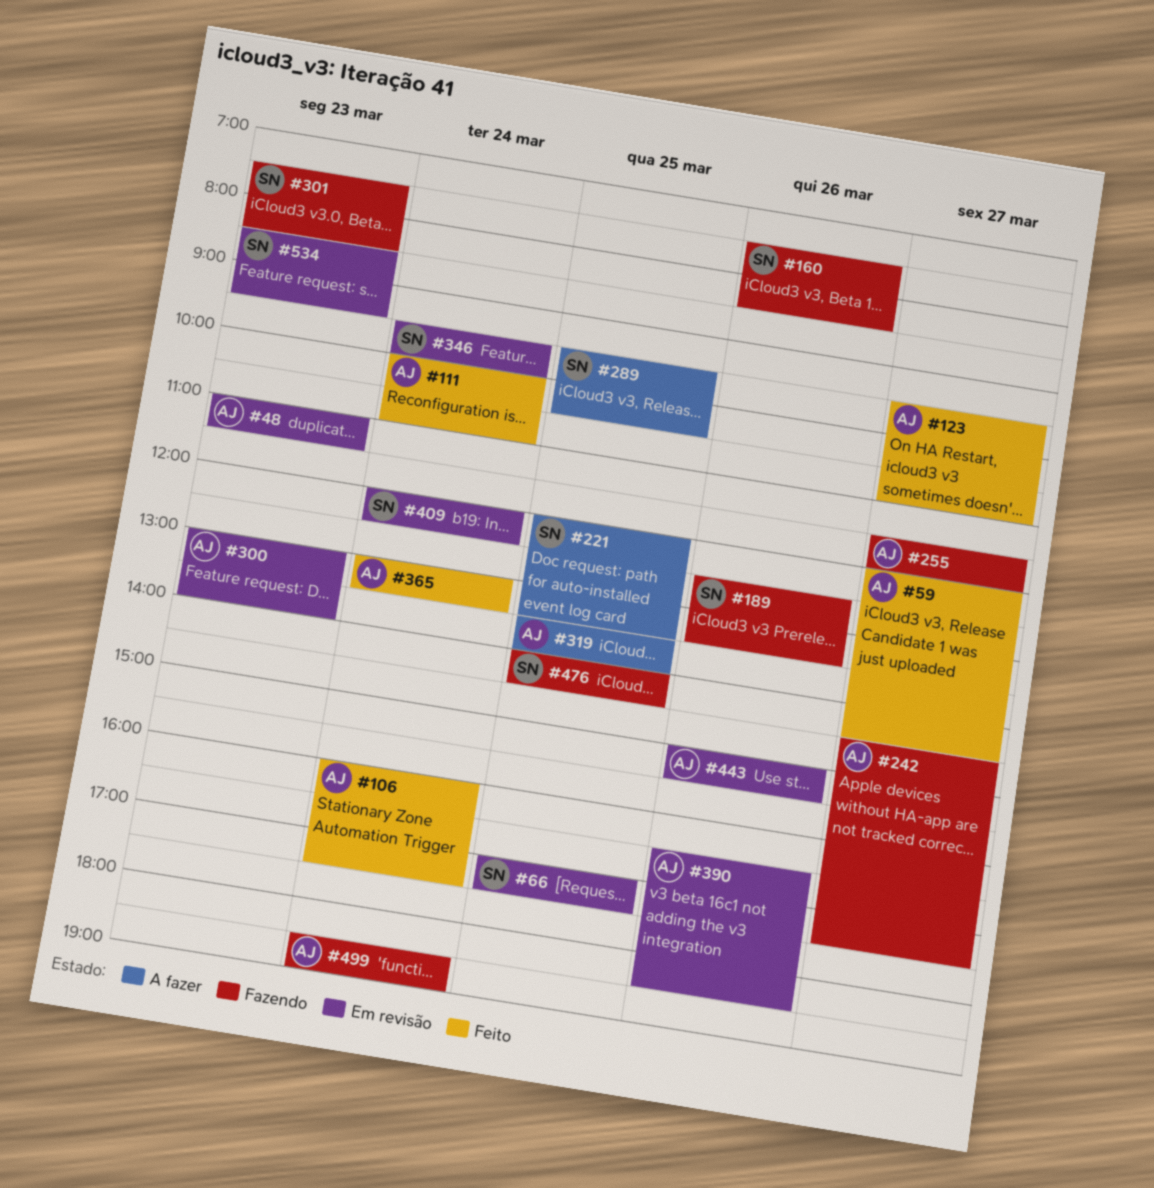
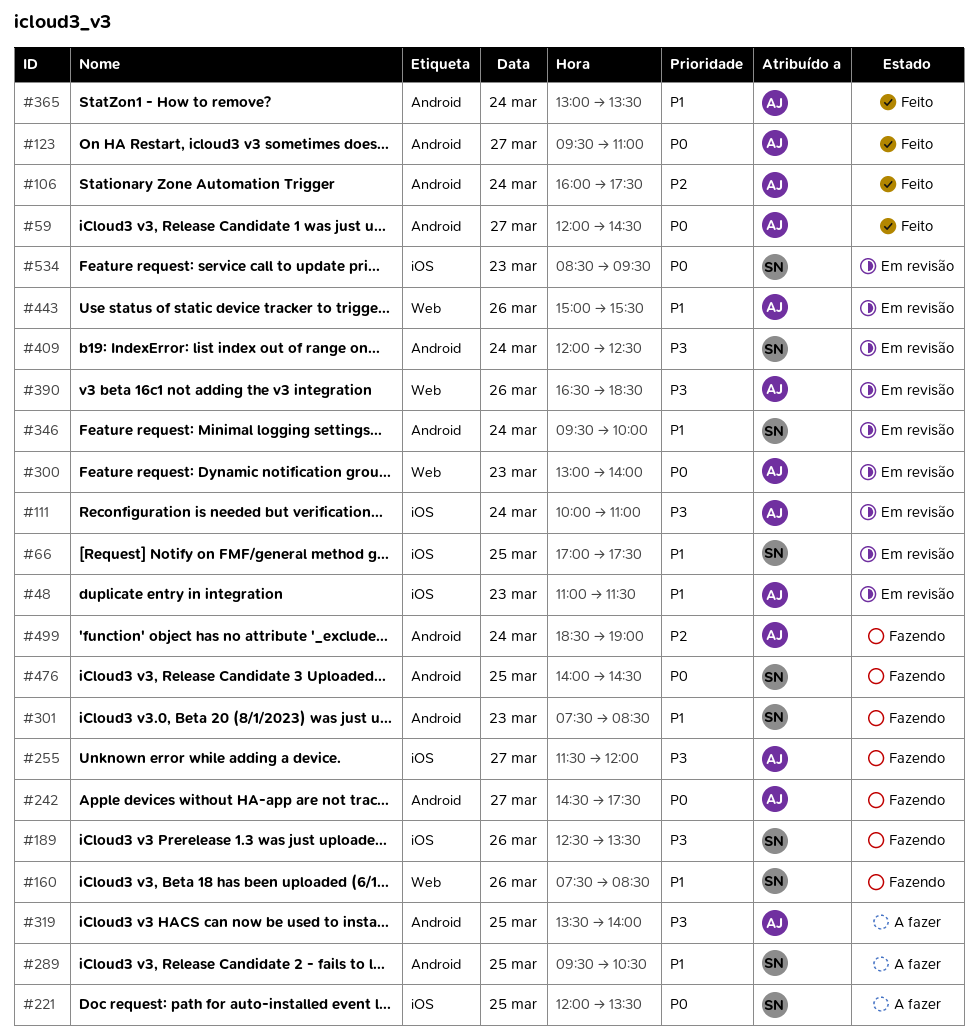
#111, status: Feito -> Em revisão

